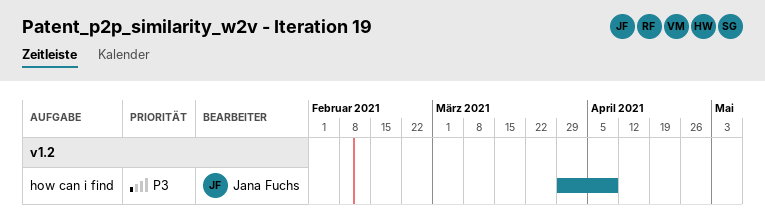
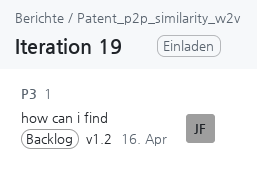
how can i find, due: Apr 9 -> Apr 16

